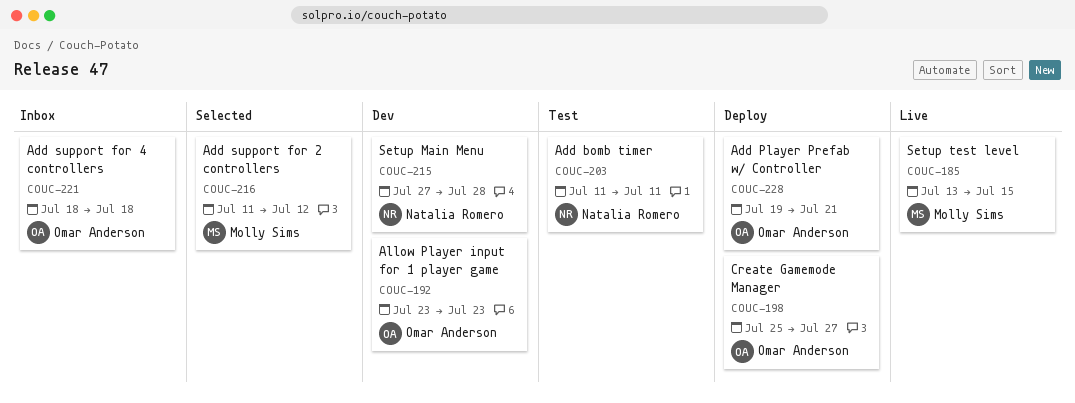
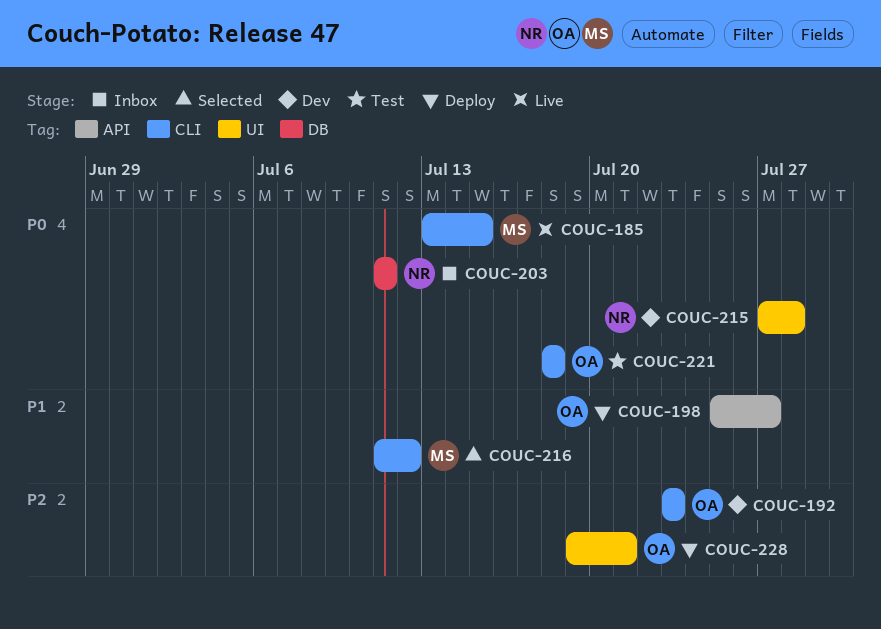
COUC-203, status: Test -> Inbox
COUC-221, status: Inbox -> Test

